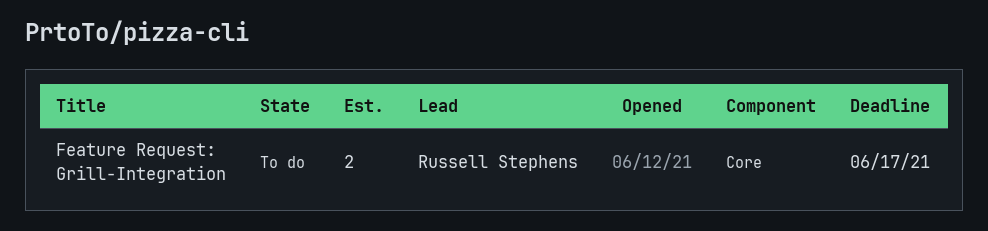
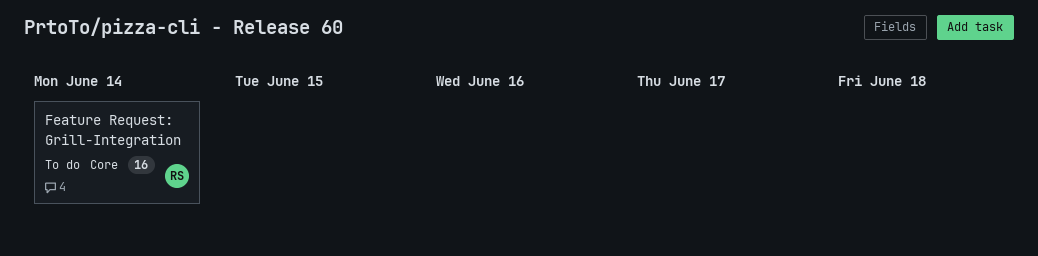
Feature Request: Grill-Integration, estimate: 2 -> 16
Feature Request: Grill-Integration, due: Jun 17 -> Jun 14

